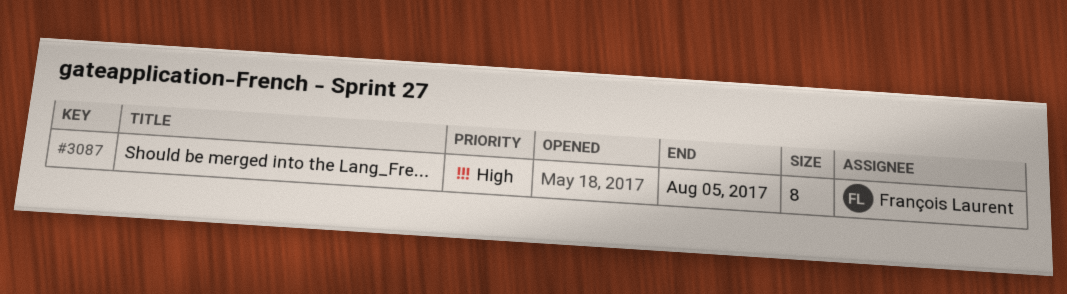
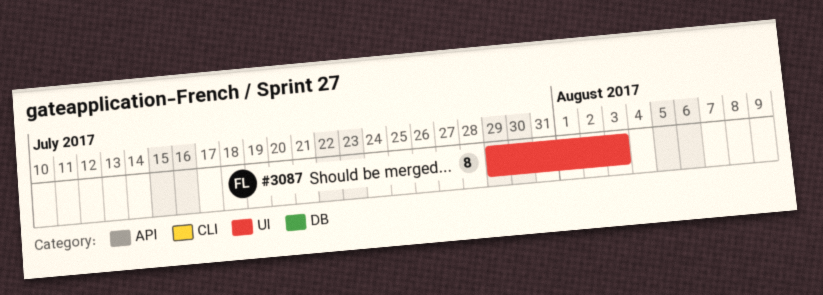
#3087, due: Aug 5 -> Aug 3

